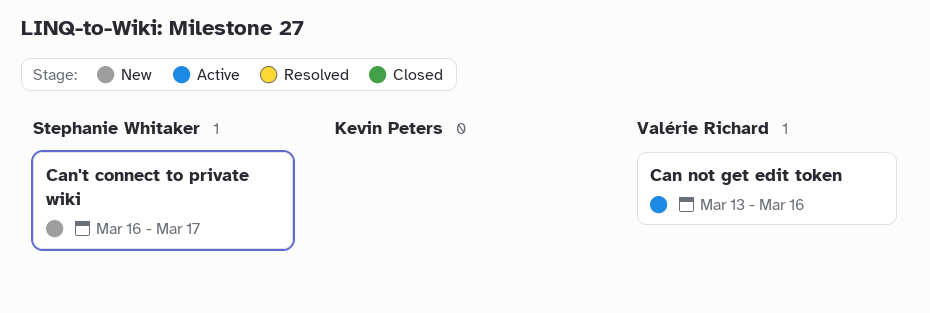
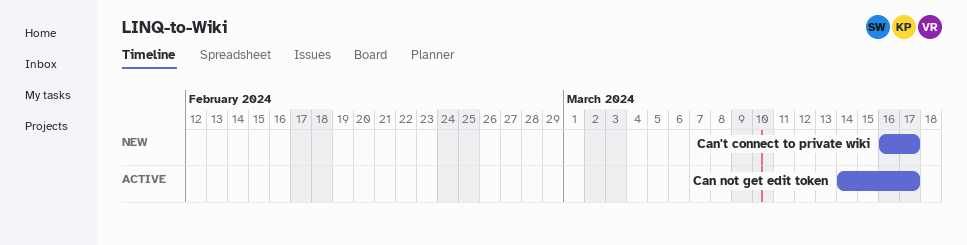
Can not get edit token, start: Mar 13 -> Mar 14
Can not get edit token, due: Mar 16 -> Mar 17

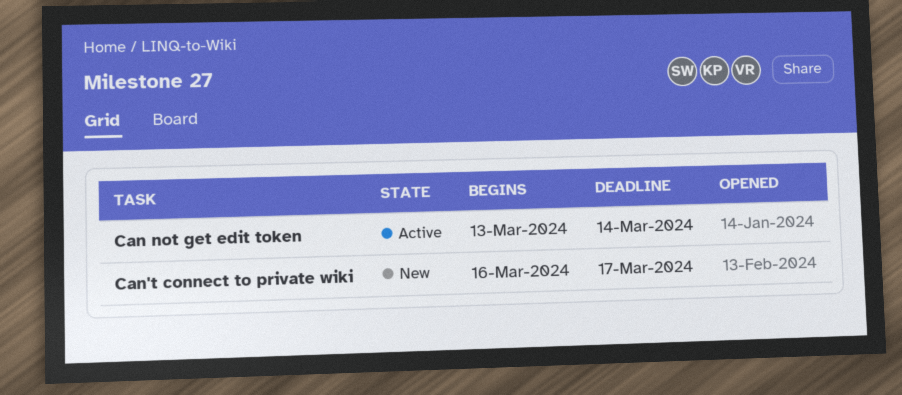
Can not get edit token, start: Mar 14 -> Mar 13
Can not get edit token, due: Mar 17 -> Mar 14

